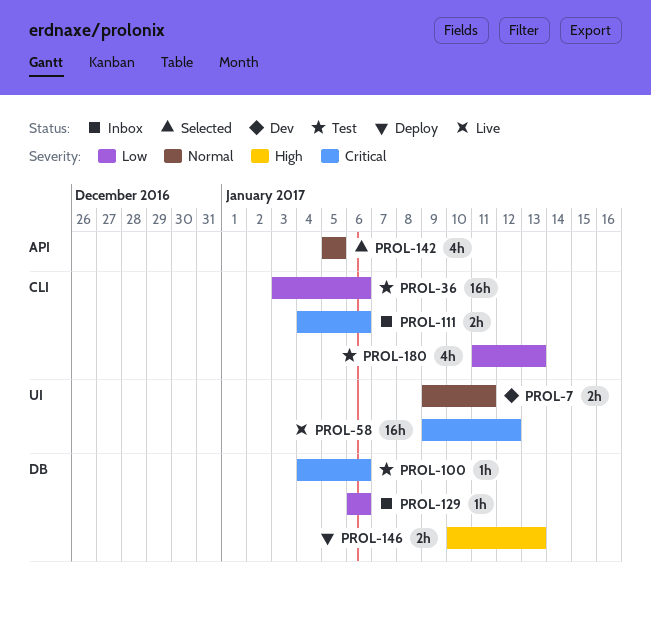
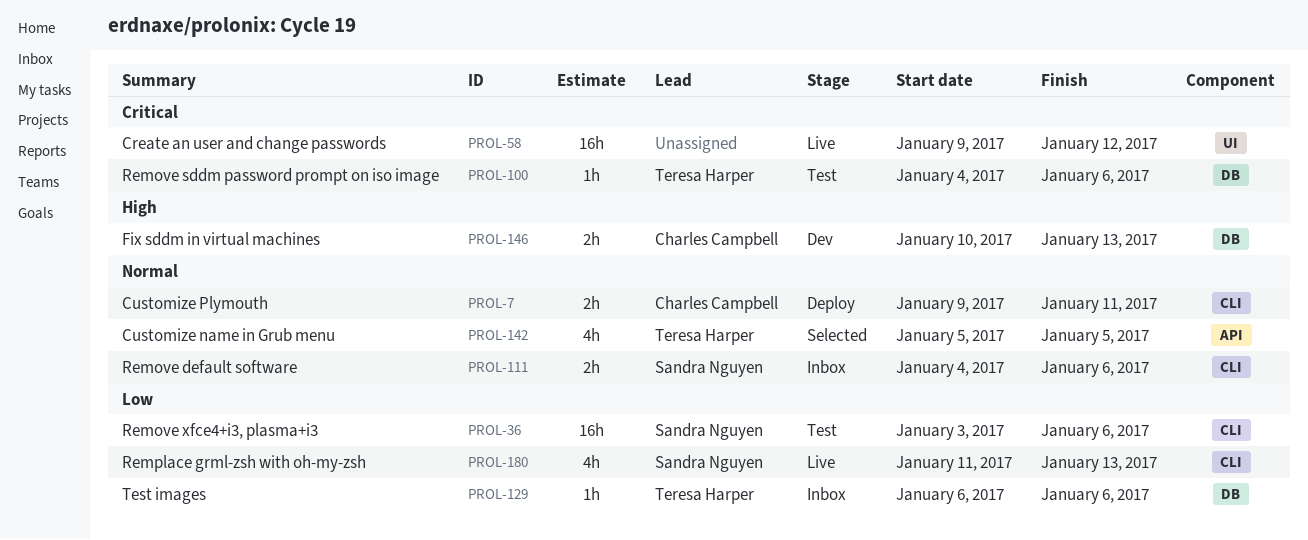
PROL-7, status: Dev -> Deploy
PROL-7, label: UI -> CLI
PROL-111, priority: Critical -> Normal
PROL-146, status: Deploy -> Dev
PROL-180, status: Test -> Live

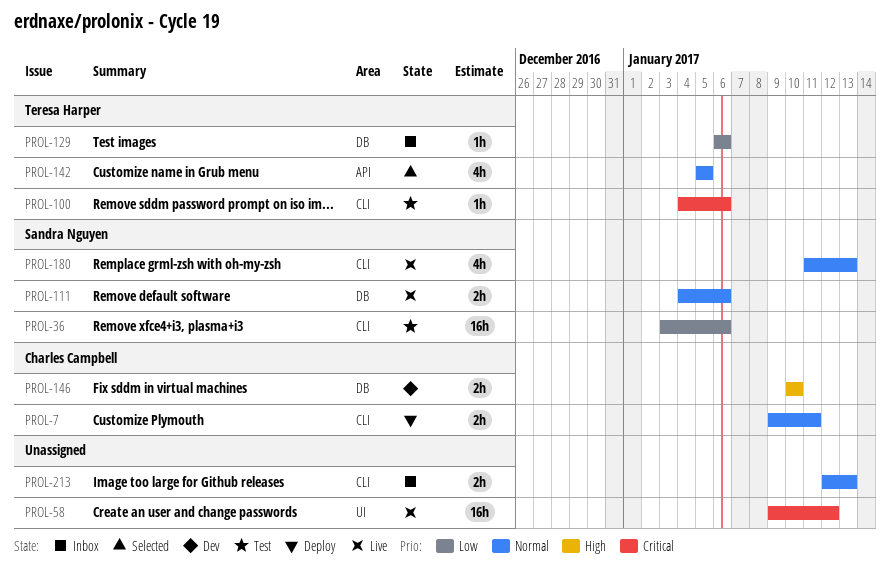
PROL-100, label: DB -> CLI
PROL-111, status: Inbox -> Live
PROL-111, label: CLI -> DB
PROL-146, due: Jan 13 -> Jan 10
PROL-180, priority: Low -> Normal
PROL-213: none -> present

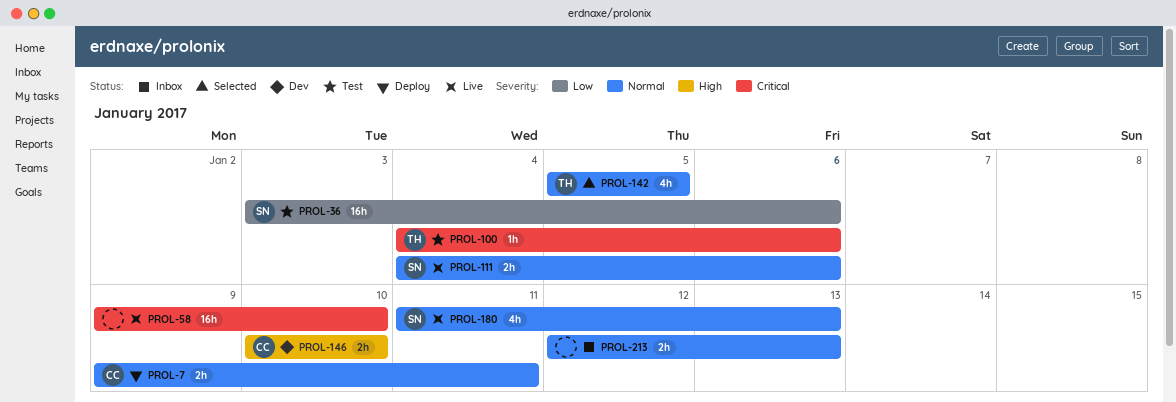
PROL-58, due: Jan 12 -> Jan 10
PROL-129: present -> none

